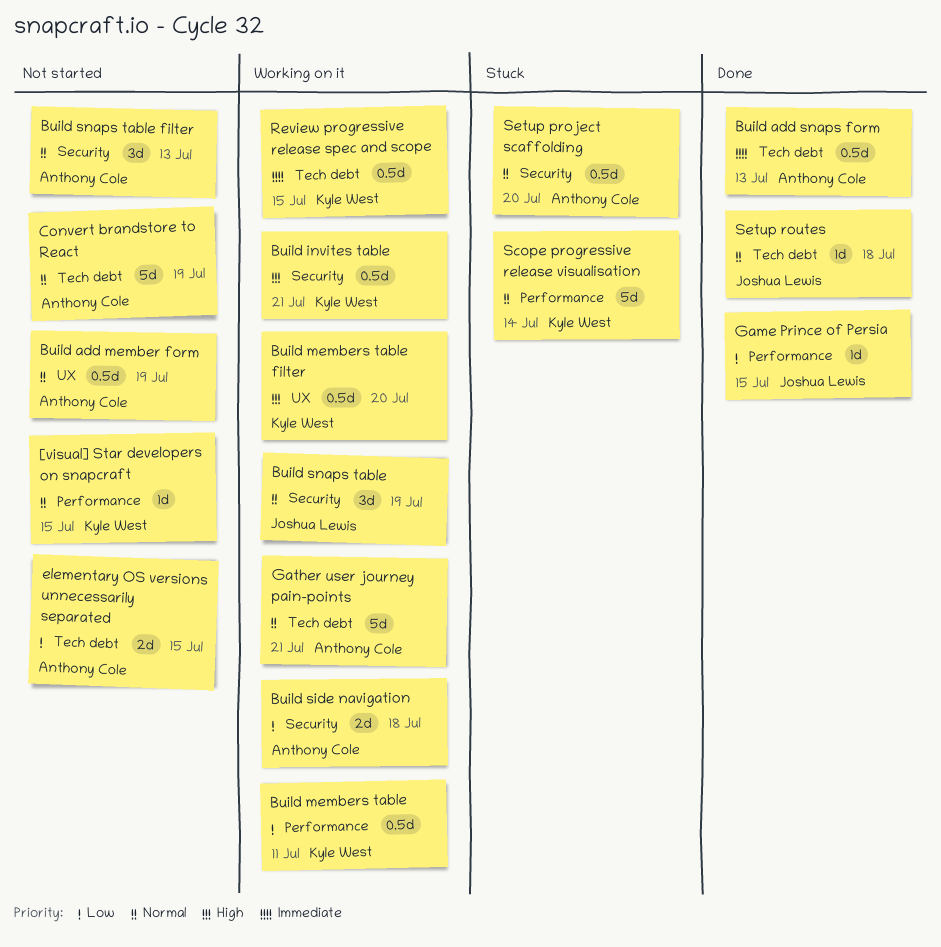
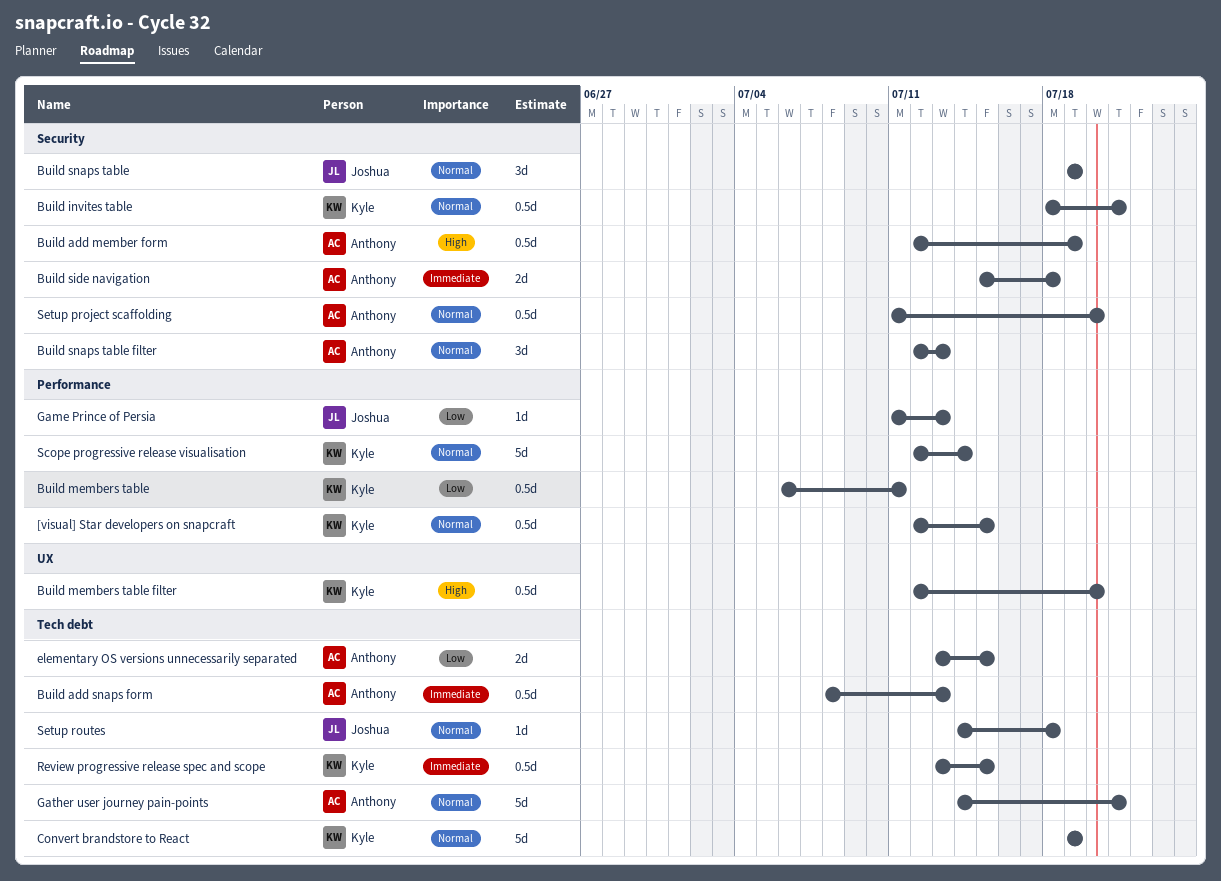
[visual] Star developers on snapcraft, estimate: 1d -> 0.5d
Build add member form, priority: Normal -> High
Build add member form, label: UX -> Security
Build invites table, priority: High -> Normal
Build side navigation, priority: Low -> Immediate
Convert brandstore to React, owner: Anthony Cole -> Kyle West
Game Prince of Persia, due: Jul 15 -> Jul 13

